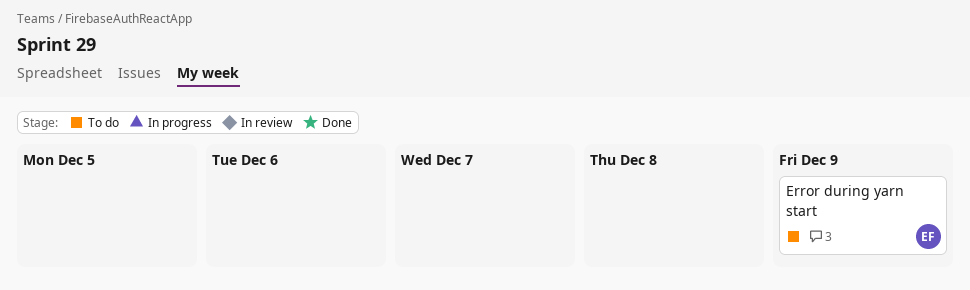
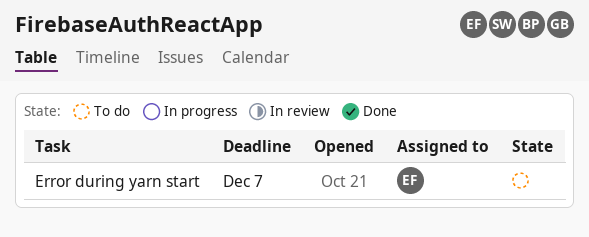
Error during yarn start, due: Dec 9 -> Dec 7

